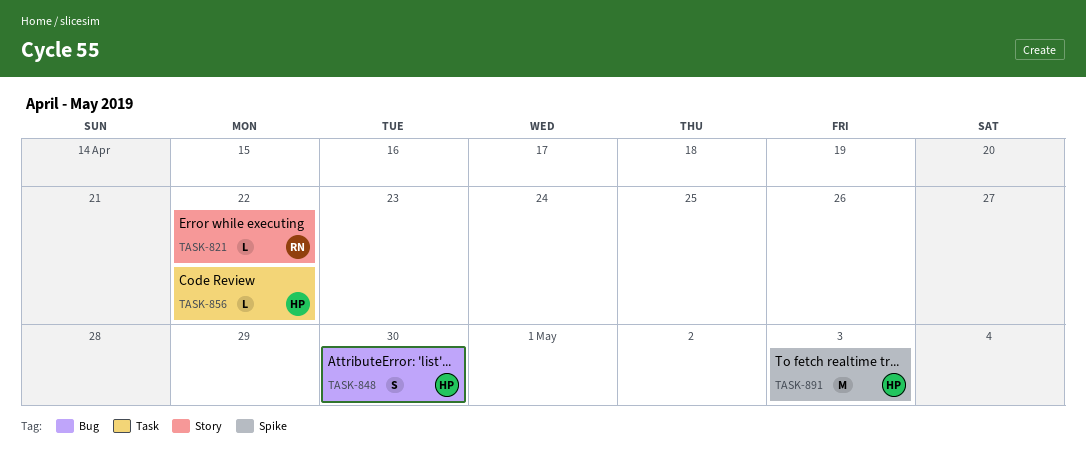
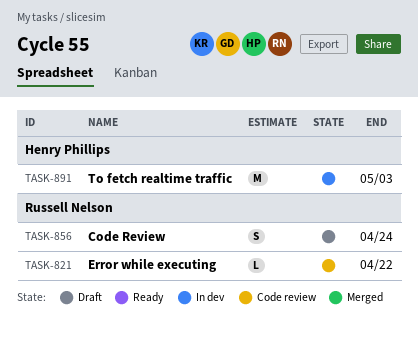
TASK-848: present -> none
TASK-856, owner: Henry Phillips -> Russell Nelson
TASK-856, estimate: L -> S
TASK-856, due: Apr 22 -> Apr 24

